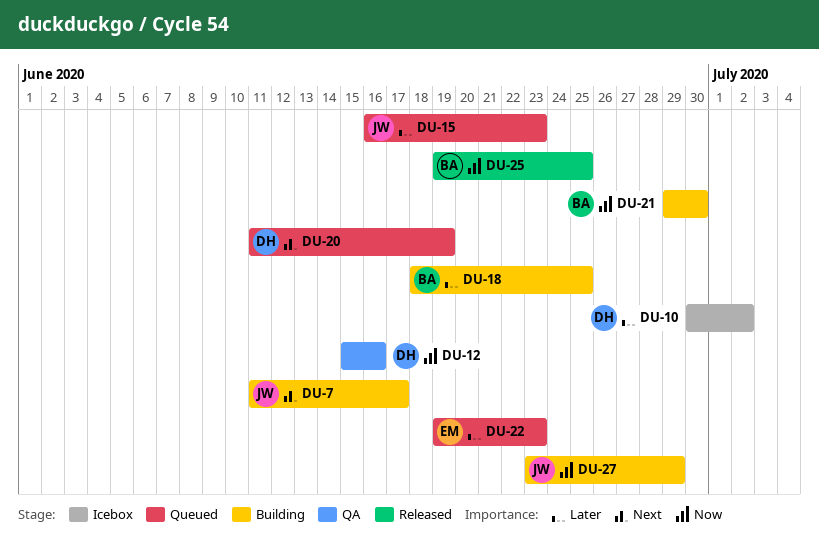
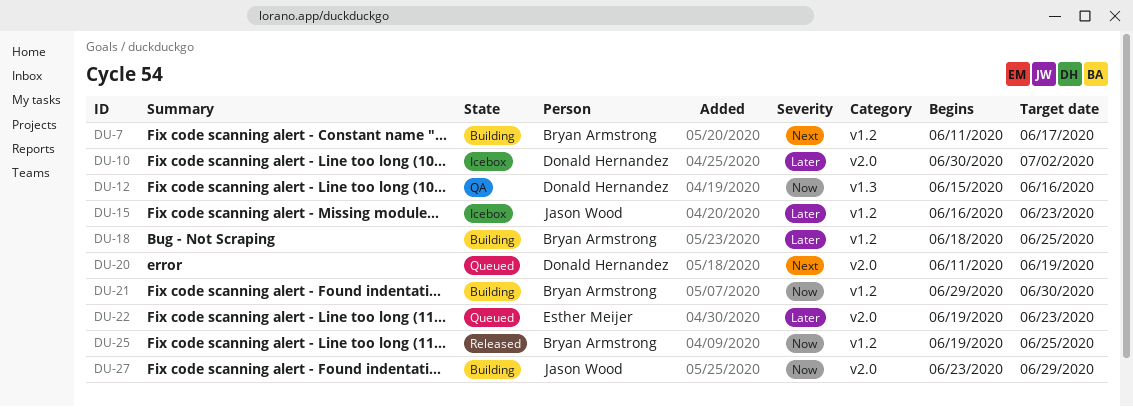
DU-7, owner: Jason Wood -> Bryan Armstrong
DU-15, status: Queued -> Icebox

